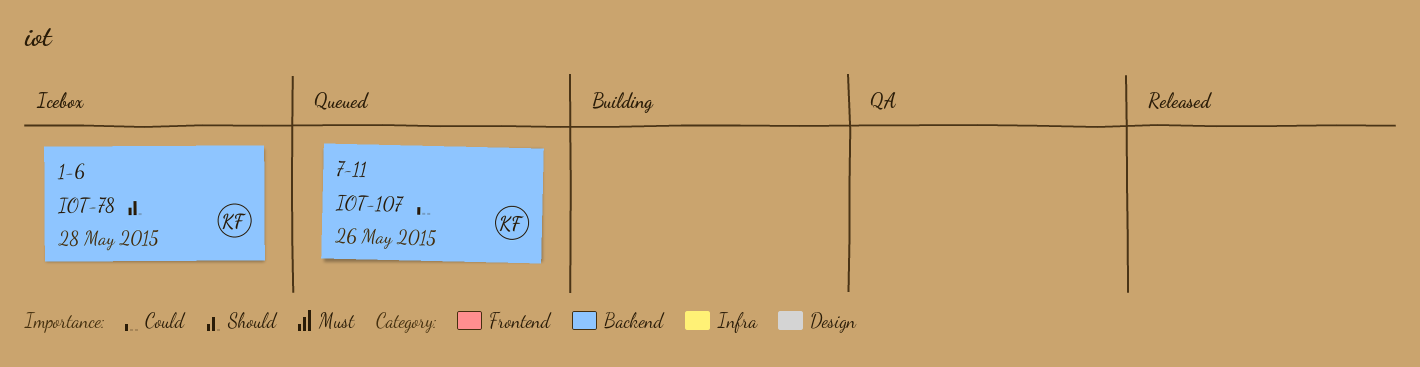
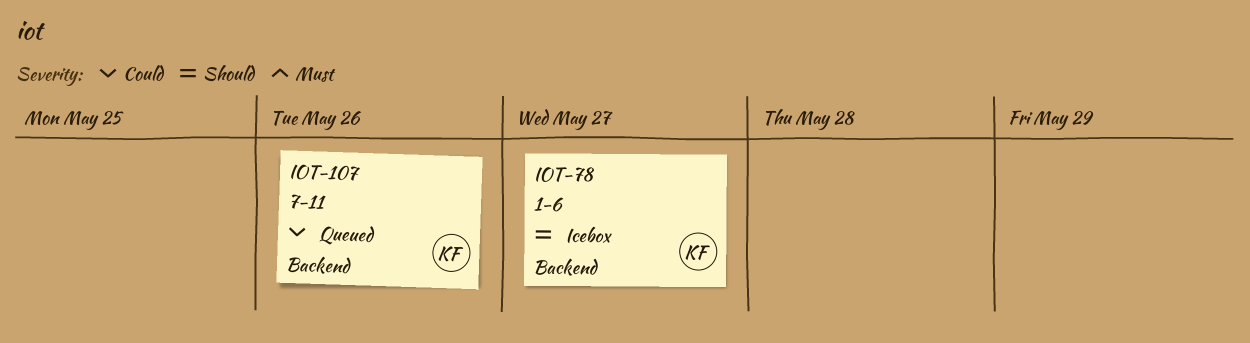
IOT-78, due: May 28 -> May 27

